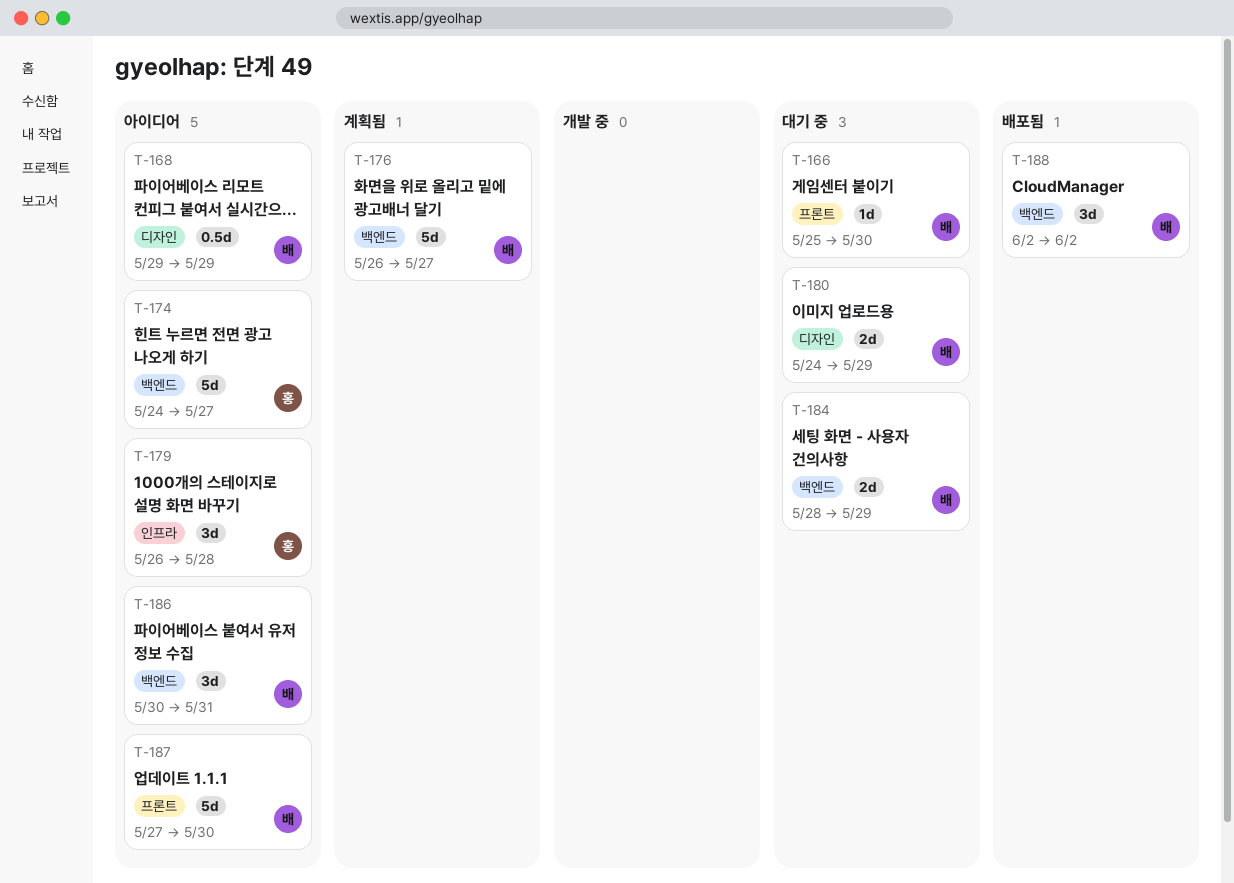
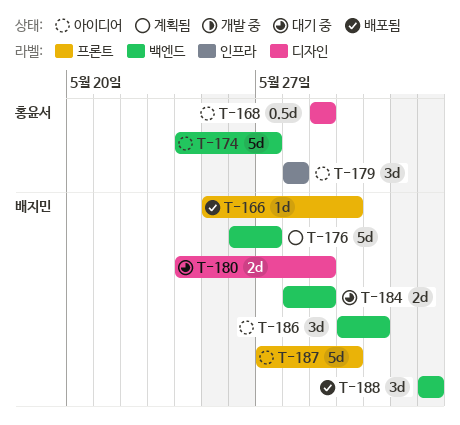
T-166, status: 대기 중 -> 배포됨
T-168, owner: 배지민 -> 홍윤서
T-179, start: May 26 -> May 28

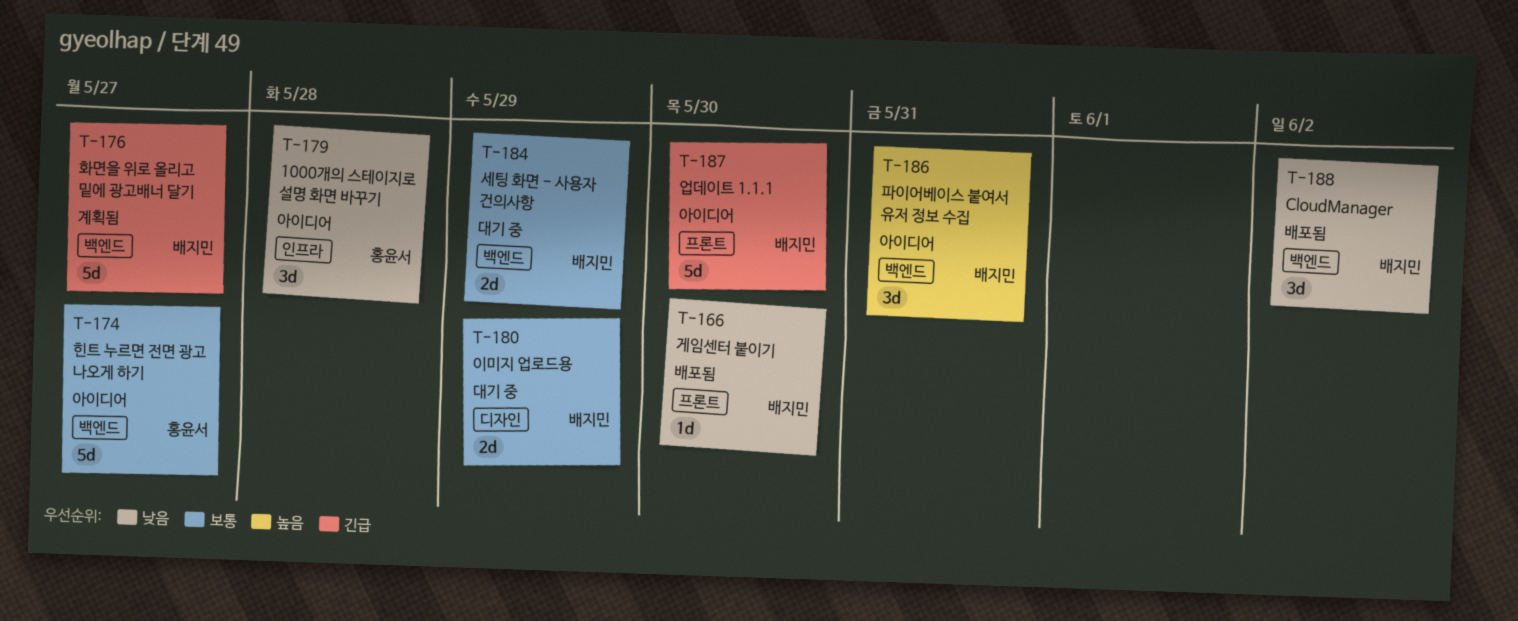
T-168: present -> none

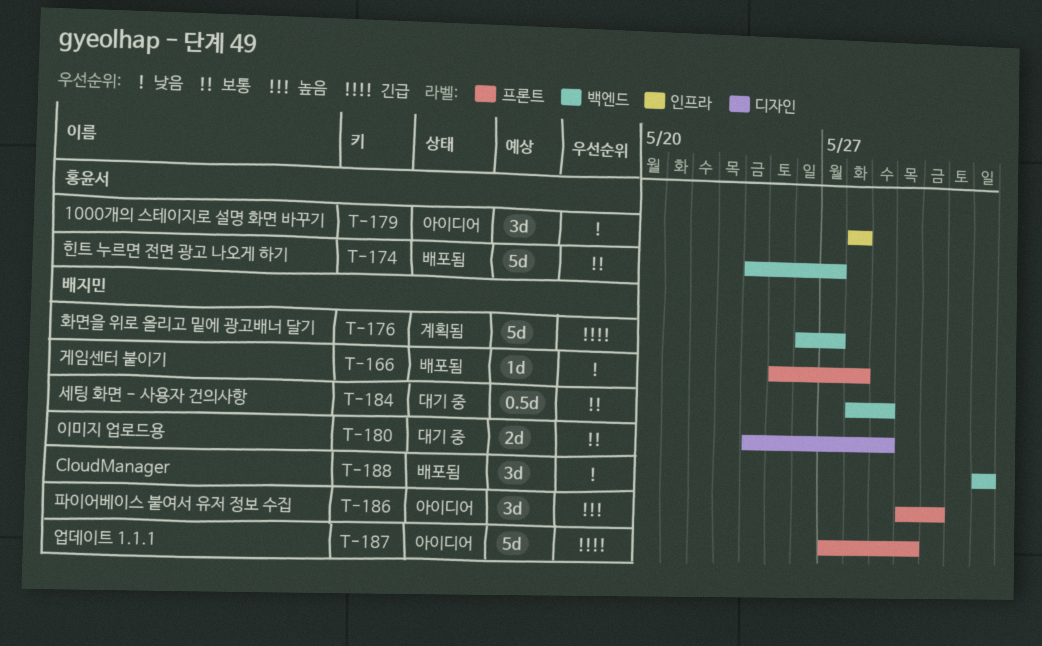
T-166, due: May 30 -> May 28
T-174, status: 아이디어 -> 배포됨
T-184, estimate: 2d -> 0.5d
T-186, label: 백엔드 -> 프론트

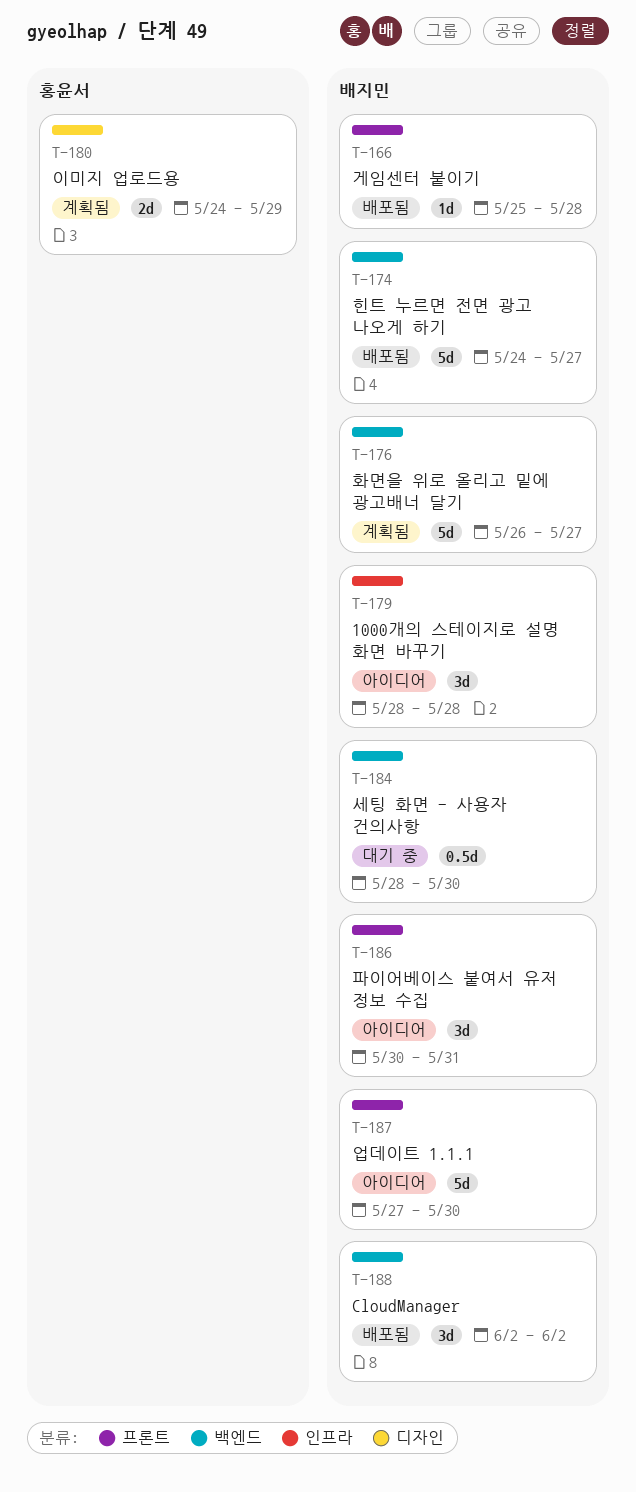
T-174, owner: 홍윤서 -> 배지민
T-179, owner: 홍윤서 -> 배지민
T-180, status: 대기 중 -> 계획됨
T-180, owner: 배지민 -> 홍윤서
T-184, due: May 29 -> May 30

